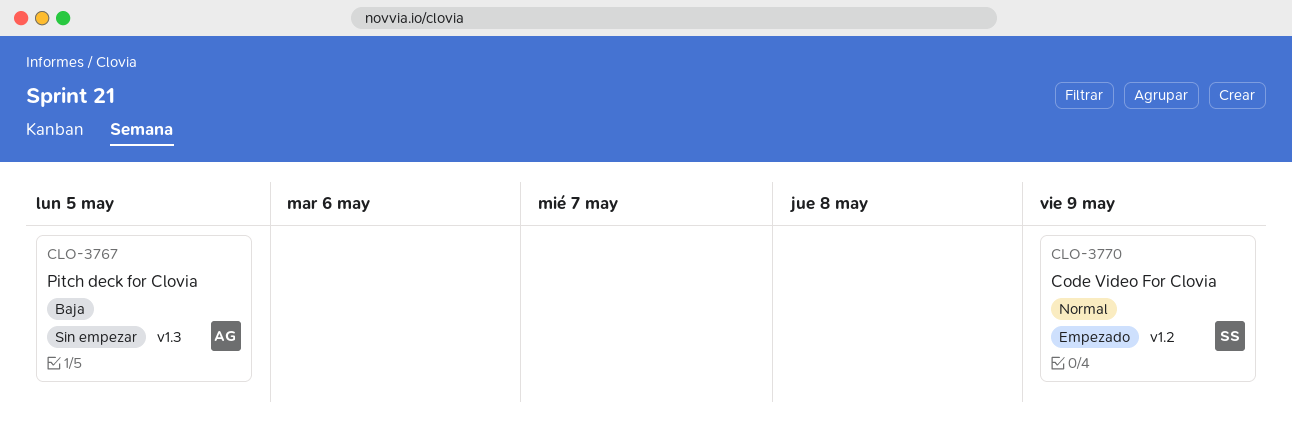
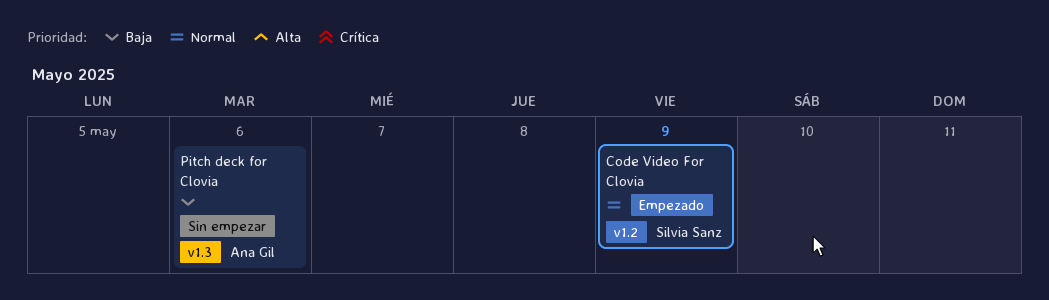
Pitch deck for Clovia, due: May 5 -> May 6

